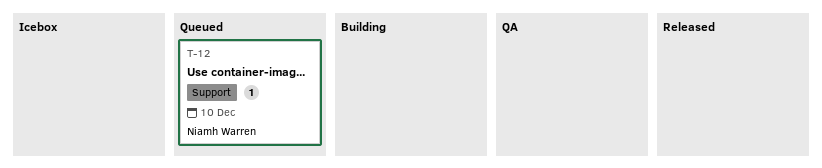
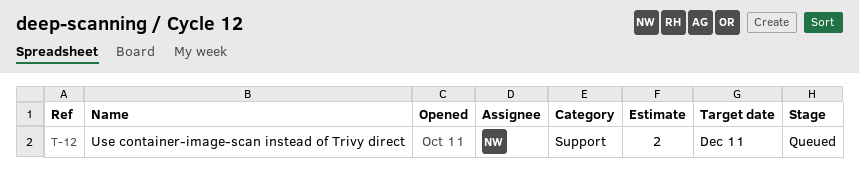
T-12, estimate: 1 -> 2
T-12, due: Dec 10 -> Dec 11

